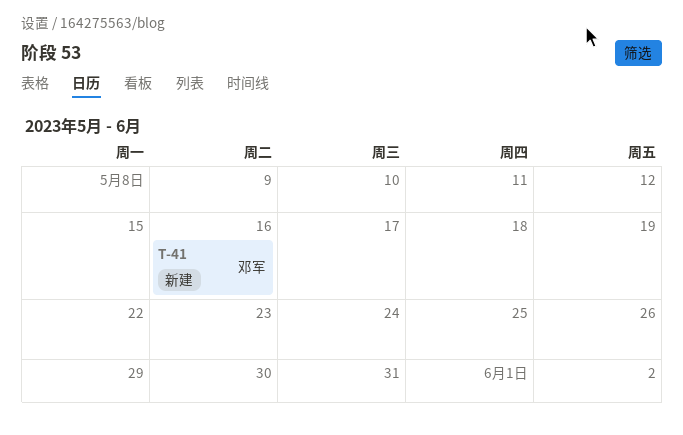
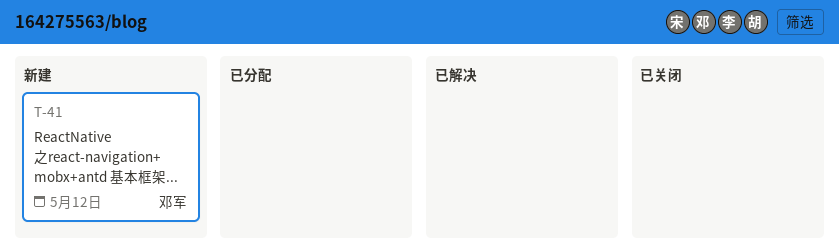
T-41, due: May 16 -> May 12

